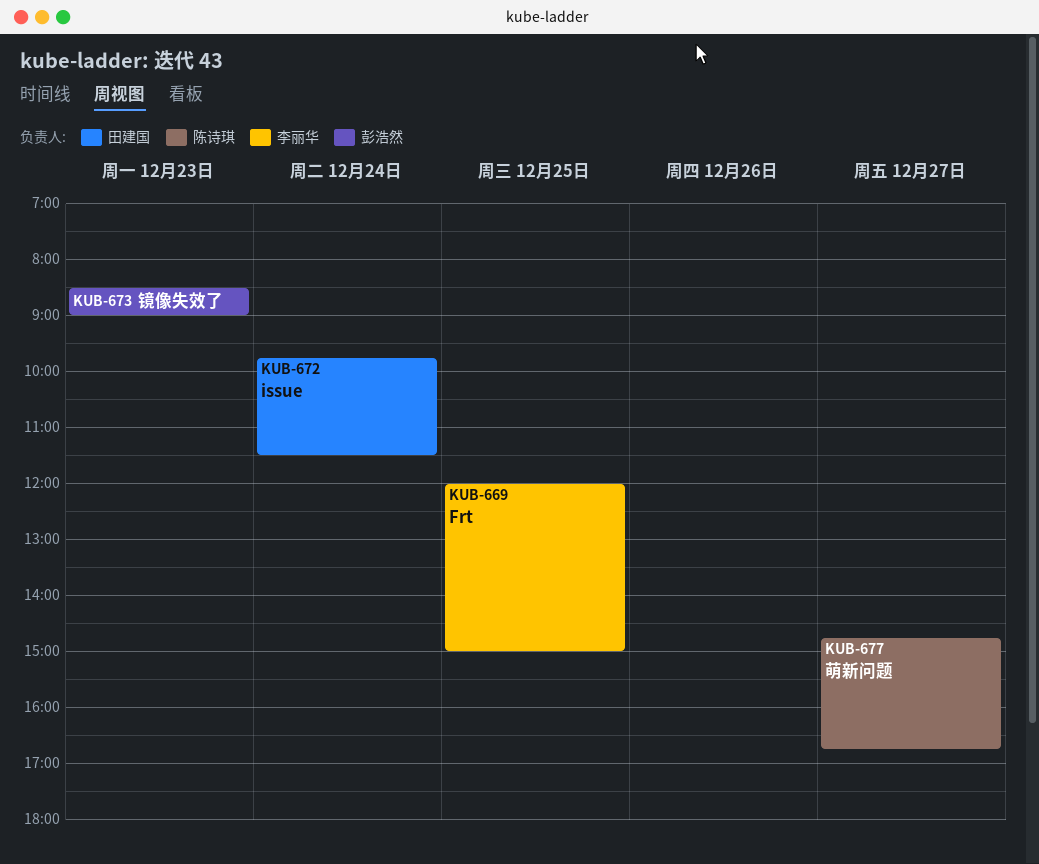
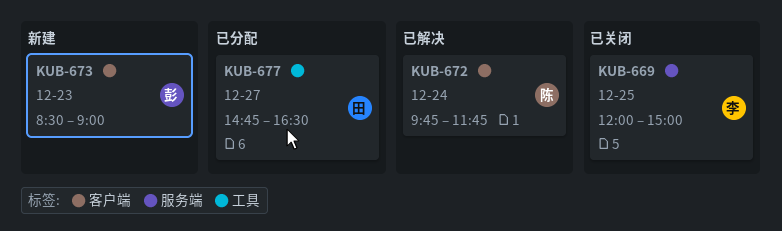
KUB-672, owner: 田建国 -> 陈诗琪
KUB-672, ends: 11:30 -> 11:45
KUB-677, owner: 陈诗琪 -> 田建国
KUB-677, ends: 16:45 -> 16:30

